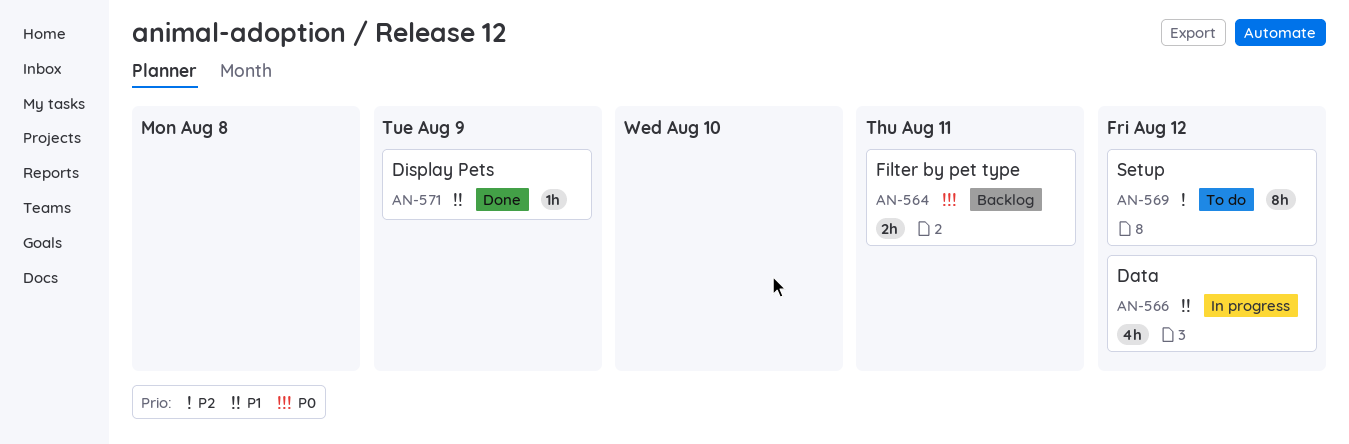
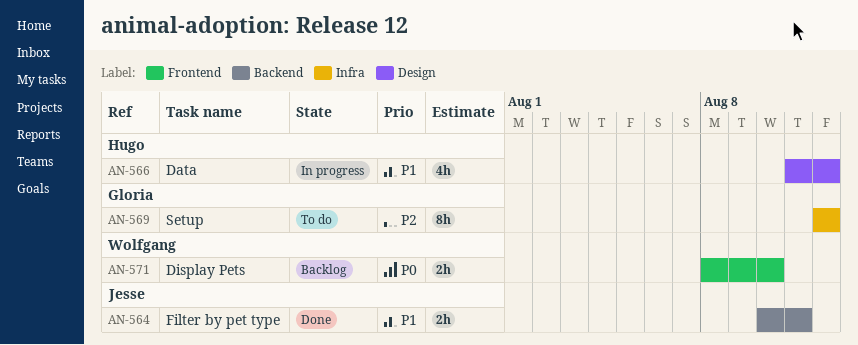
AN-564, status: Backlog -> Done
AN-564, priority: P0 -> P1
AN-571, status: Done -> Backlog
AN-571, priority: P1 -> P0
AN-571, estimate: 1h -> 2h
AN-571, due: Aug 9 -> Aug 10

